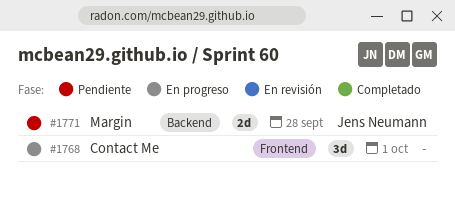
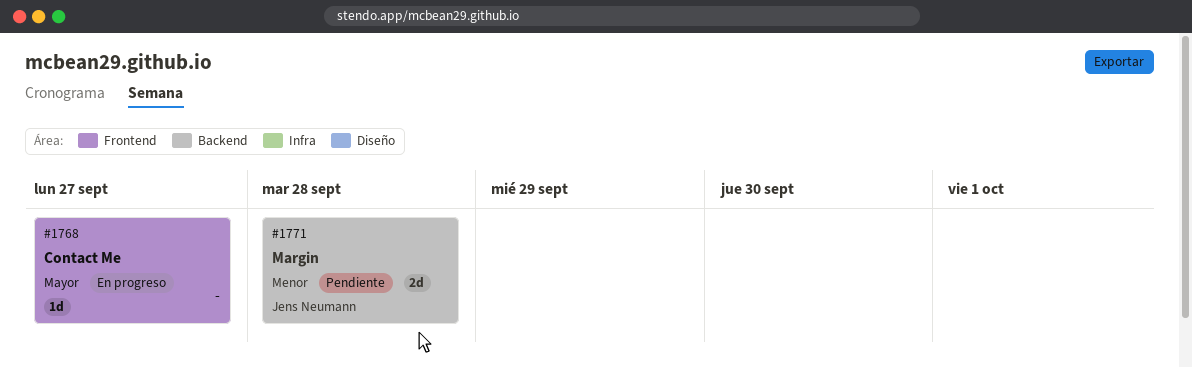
#1768, estimate: 3d -> 1d
#1768, due: Oct 1 -> Sep 27

